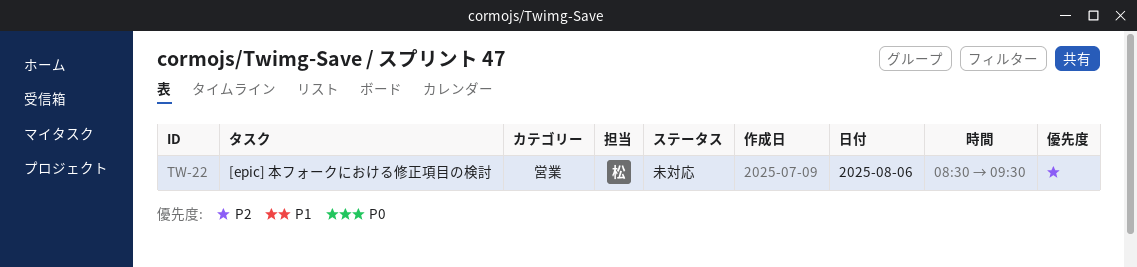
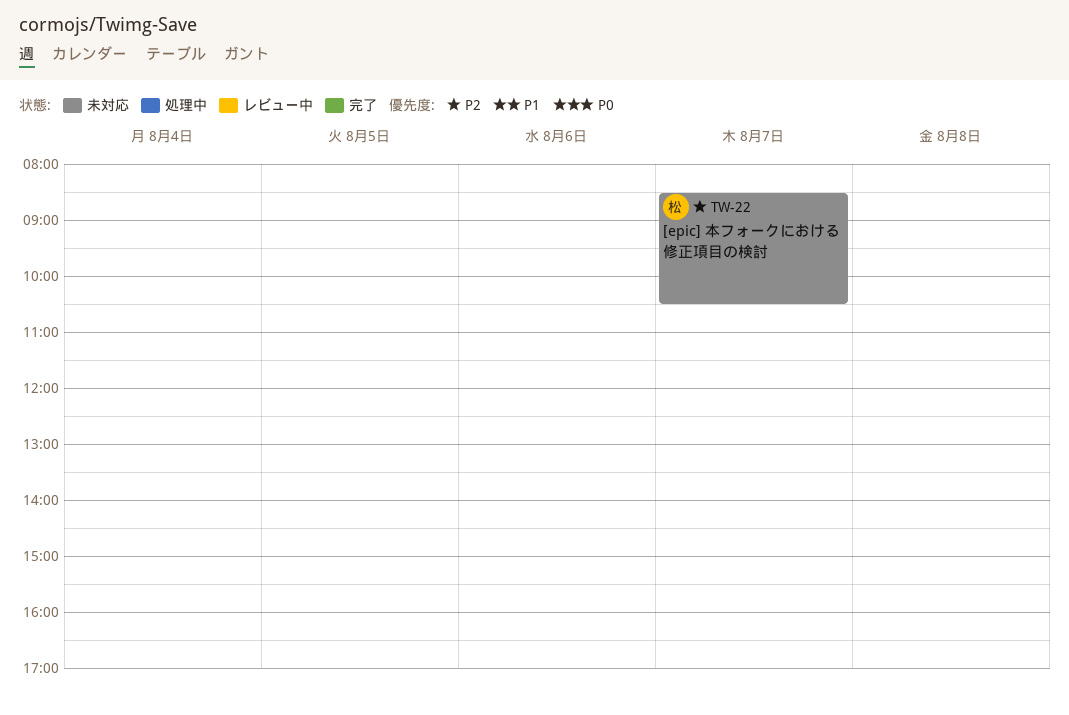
TW-22, day: Aug 6 -> Aug 7
TW-22, ends: 09:30 -> 10:30

